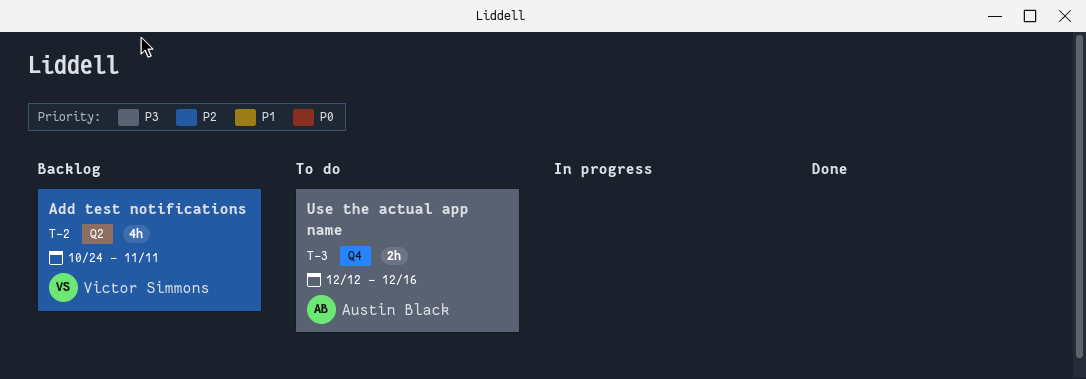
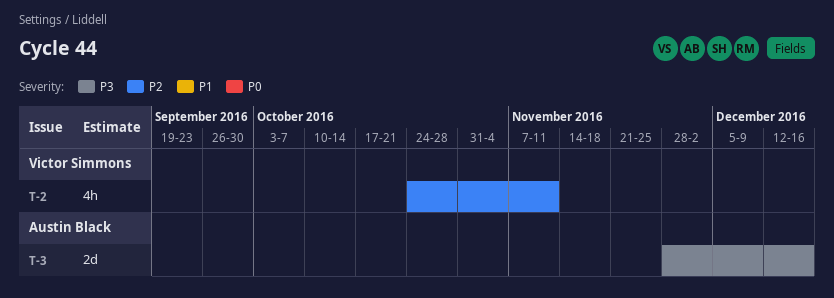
T-3, estimate: 2h -> 2d
T-3, start: Dec 12 -> Nov 28

